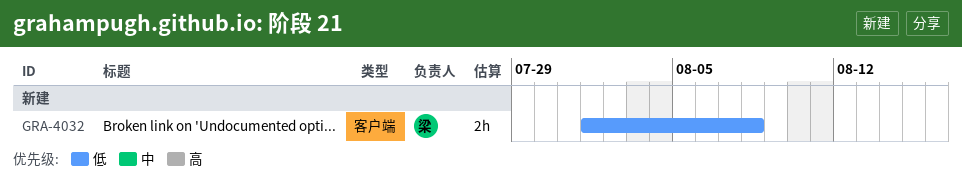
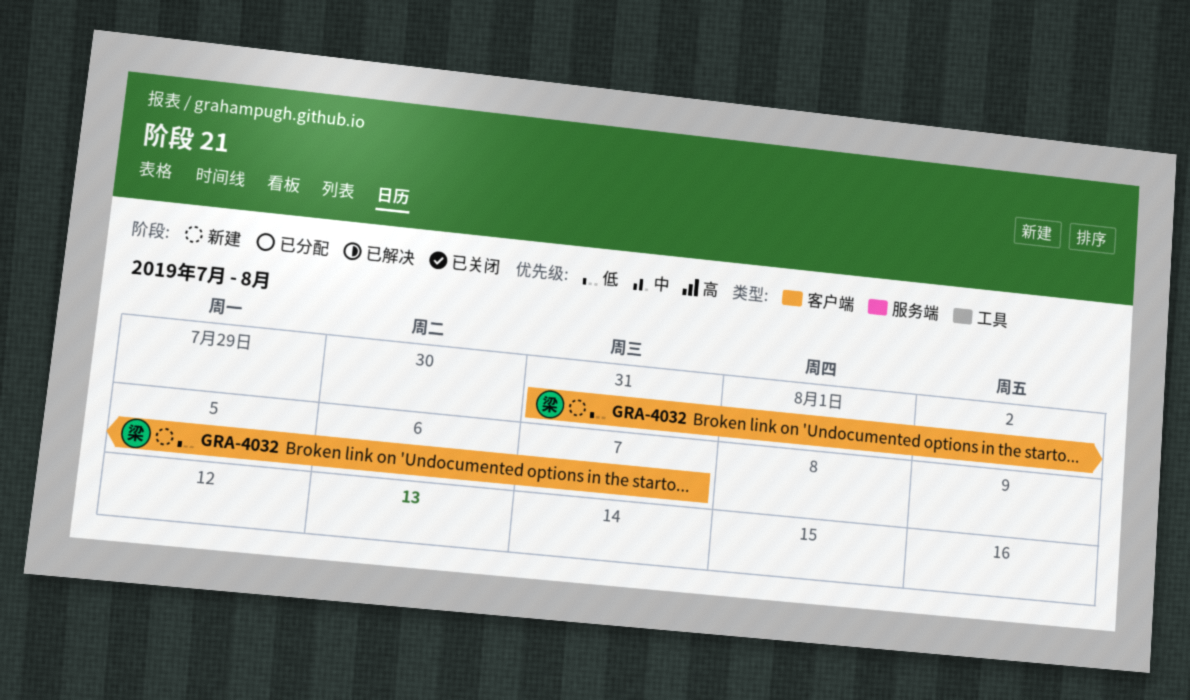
GRA-4032, start: Aug 1 -> Jul 31
GRA-4032, due: Aug 8 -> Aug 7

